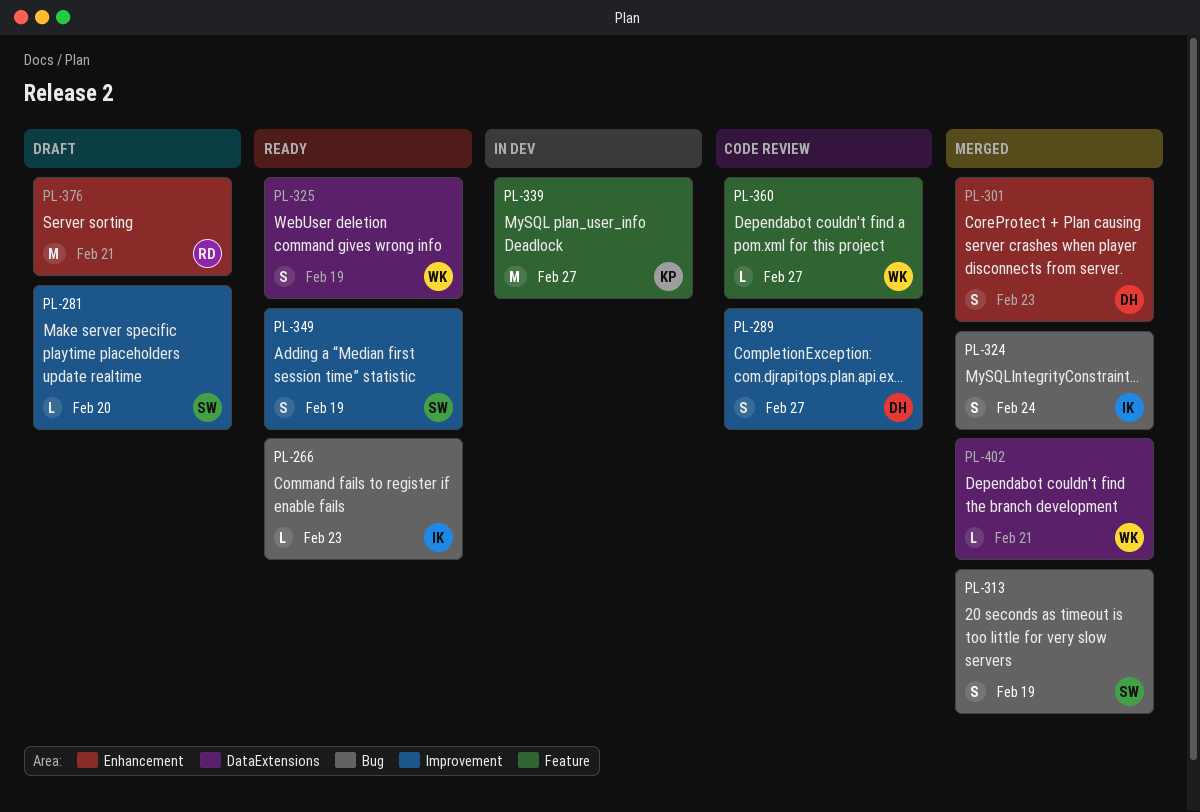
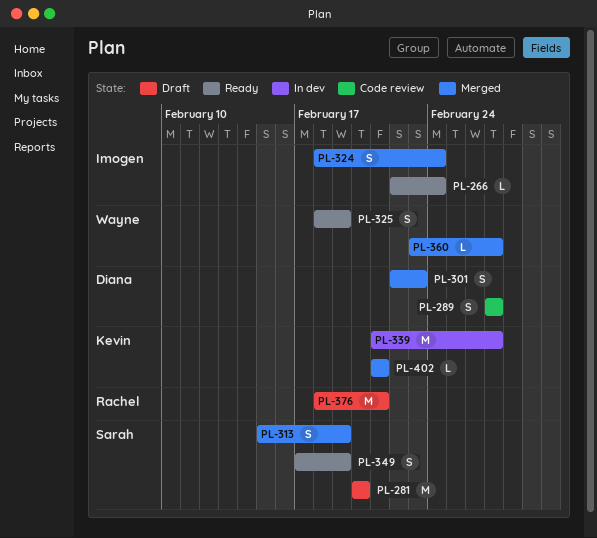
PL-266, due: Feb 23 -> Feb 24
PL-281, estimate: L -> M
PL-360, status: Code review -> Merged
PL-402, owner: Wayne -> Kevin

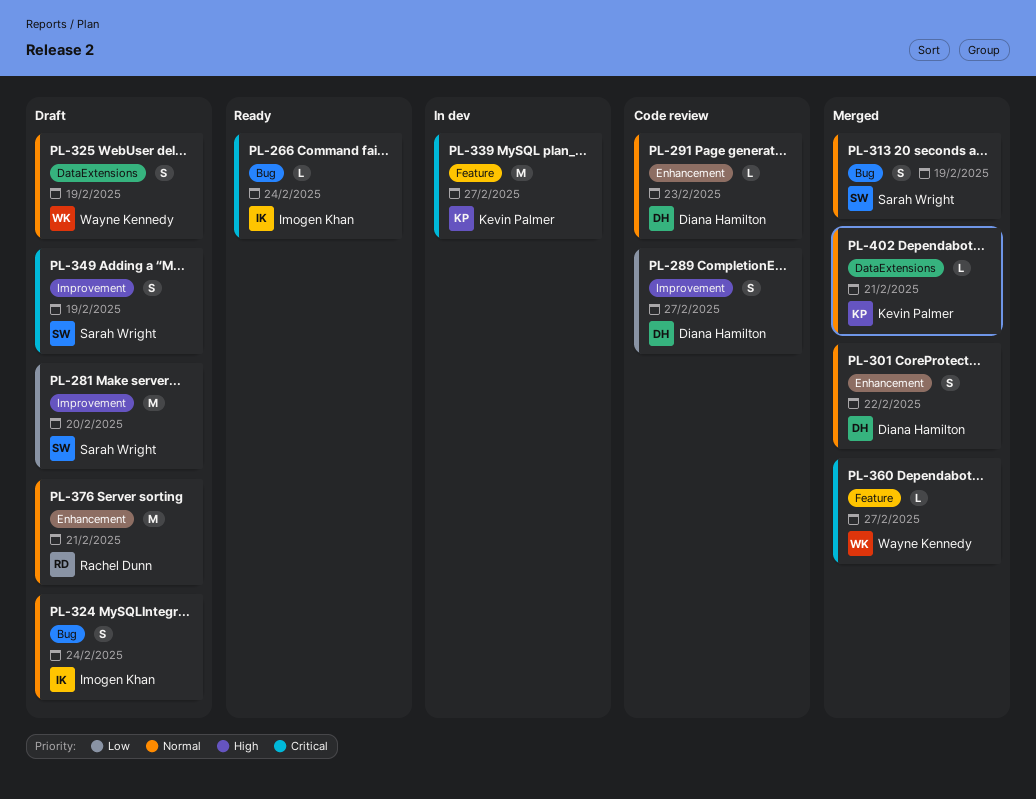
PL-291: none -> present
PL-301, due: Feb 23 -> Feb 22
PL-324, status: Merged -> Draft
PL-325, status: Ready -> Draft
PL-349, status: Ready -> Draft

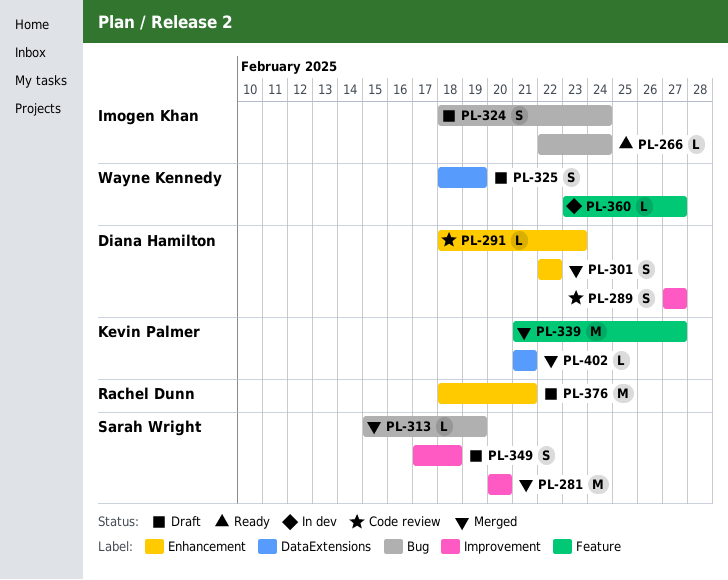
PL-281, status: Draft -> Merged
PL-313, estimate: S -> L
PL-339, status: In dev -> Merged
PL-349, due: Feb 19 -> Feb 18
PL-360, status: Merged -> In dev

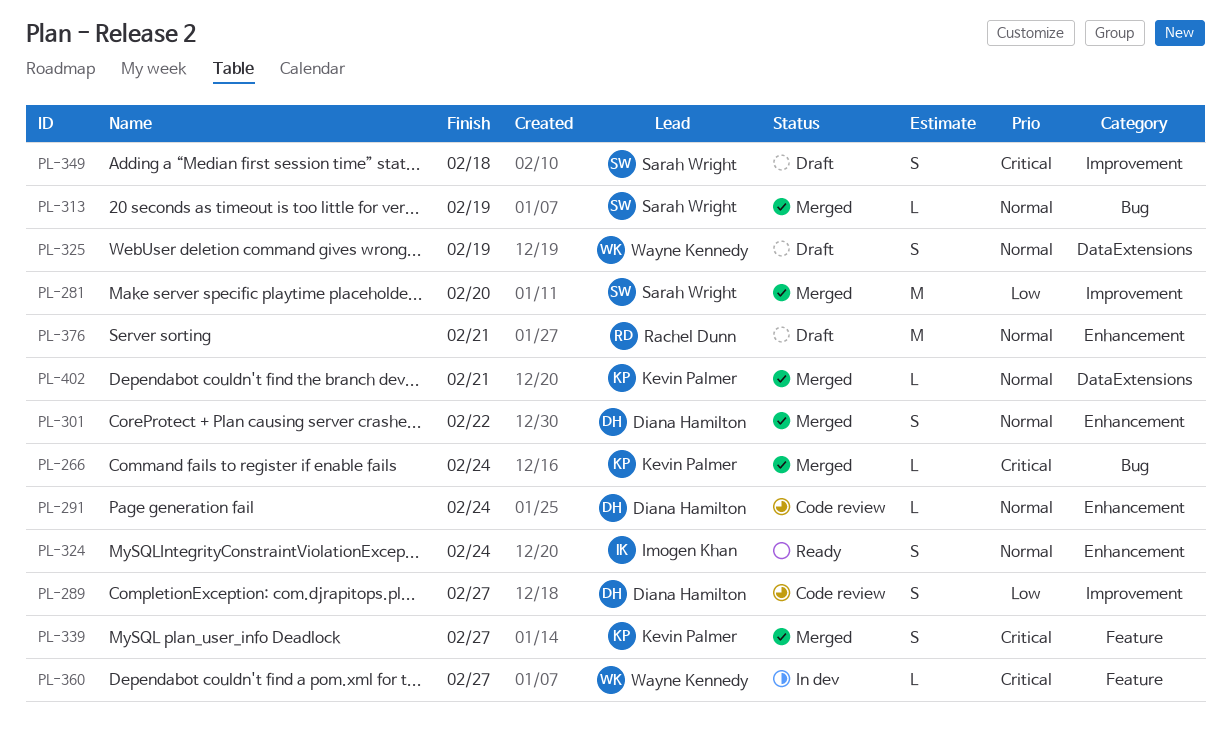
PL-266, status: Ready -> Merged
PL-266, owner: Imogen Khan -> Kevin Palmer
PL-291, due: Feb 23 -> Feb 24
PL-324, status: Draft -> Ready
PL-324, label: Bug -> Enhancement
PL-339, estimate: M -> S

